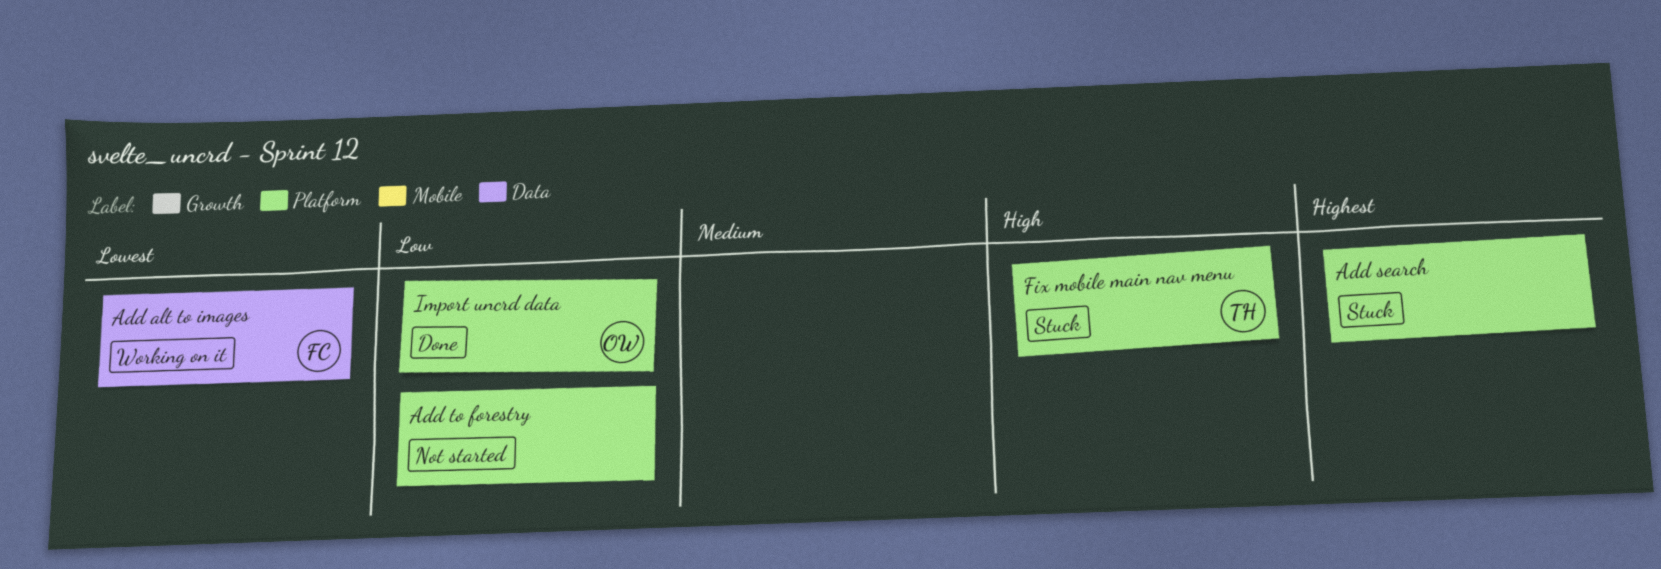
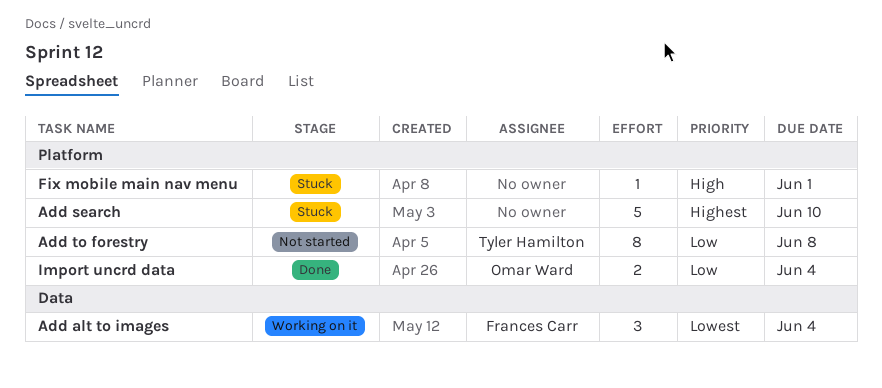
Add to forestry, owner: none -> Tyler Hamilton
Fix mobile main nav menu, owner: Tyler Hamilton -> none

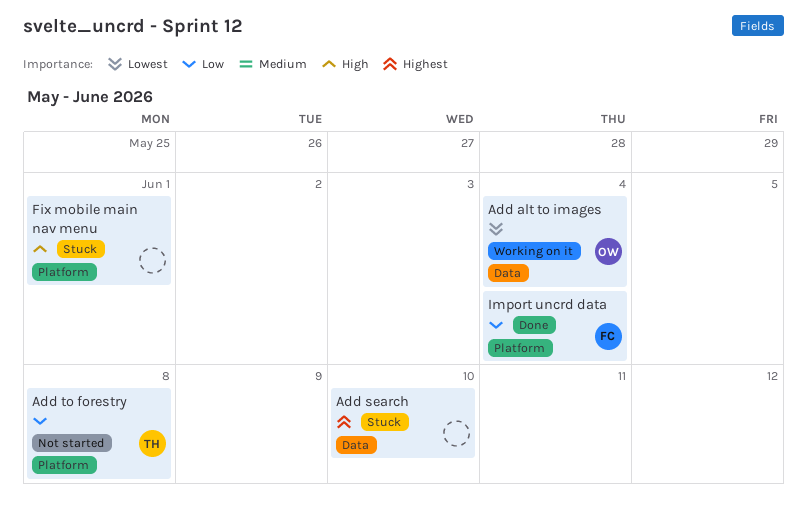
Add alt to images, owner: Frances Carr -> Omar Ward
Add search, label: Platform -> Data
Import uncrd data, owner: Omar Ward -> Frances Carr

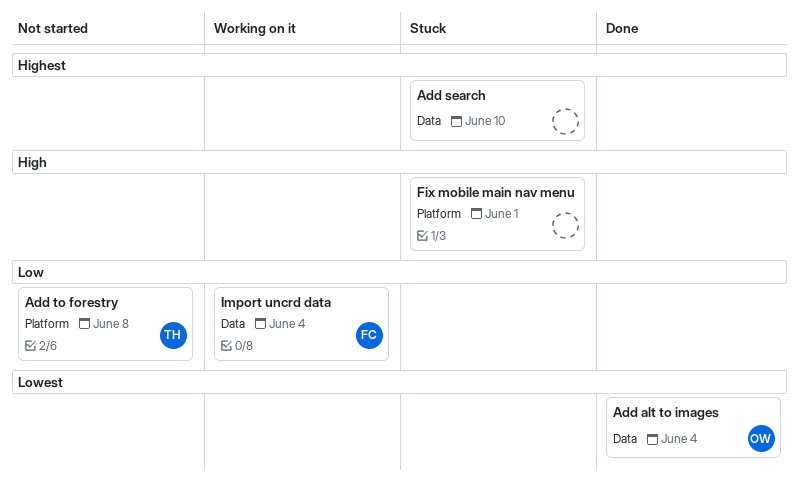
Add alt to images, status: Working on it -> Done
Import uncrd data, status: Done -> Working on it
Import uncrd data, label: Platform -> Data

